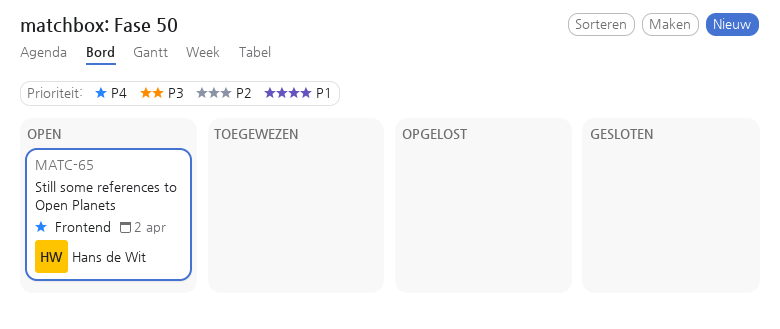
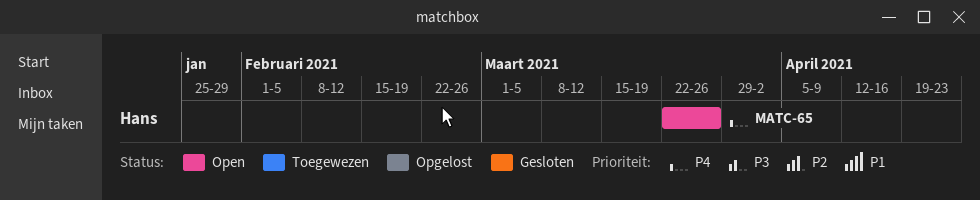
MATC-65, due: Apr 2 -> Mar 26

